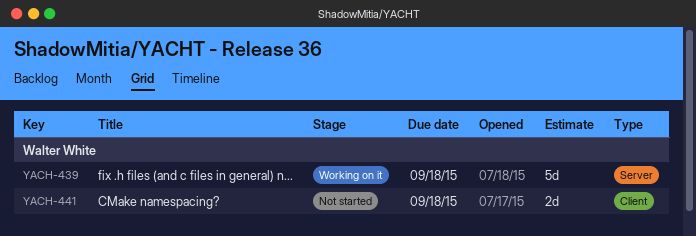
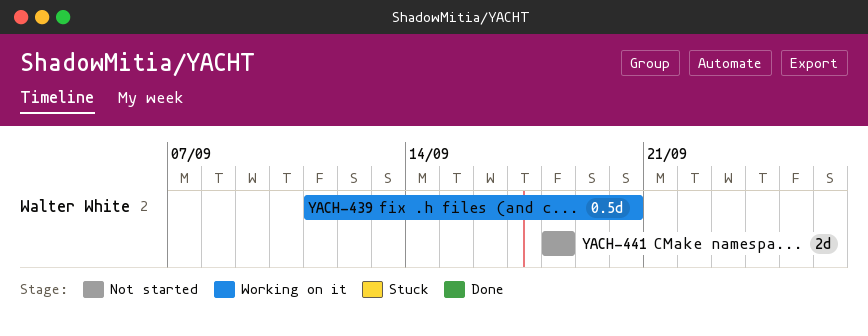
YACH-439, estimate: 5d -> 0.5d
YACH-439, due: Sep 18 -> Sep 20

